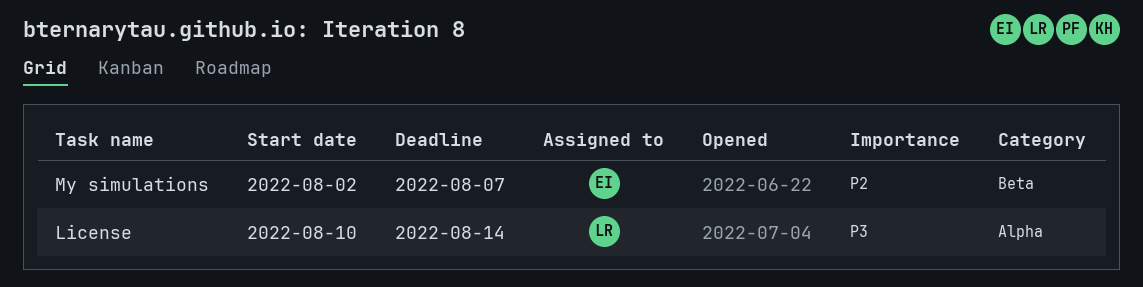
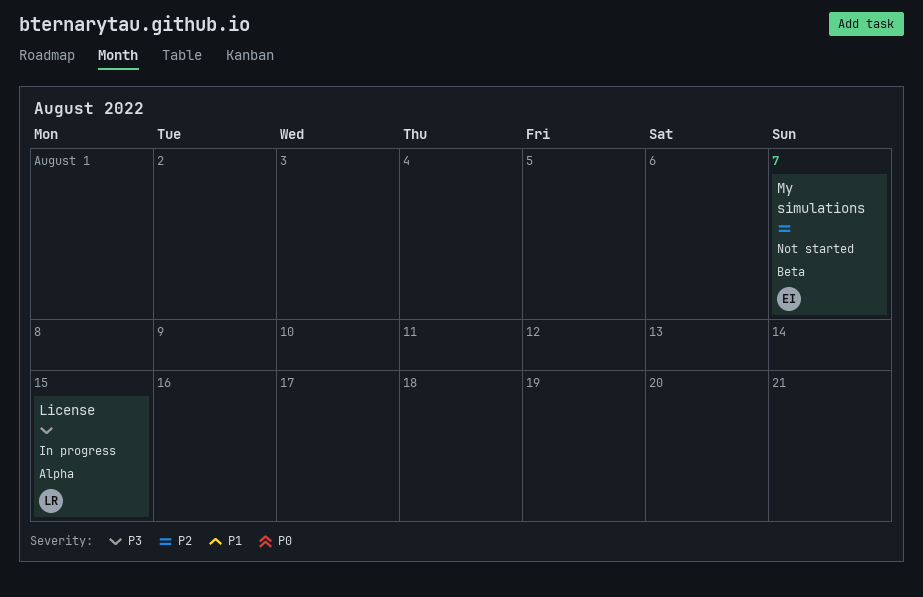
License, due: Aug 14 -> Aug 15

